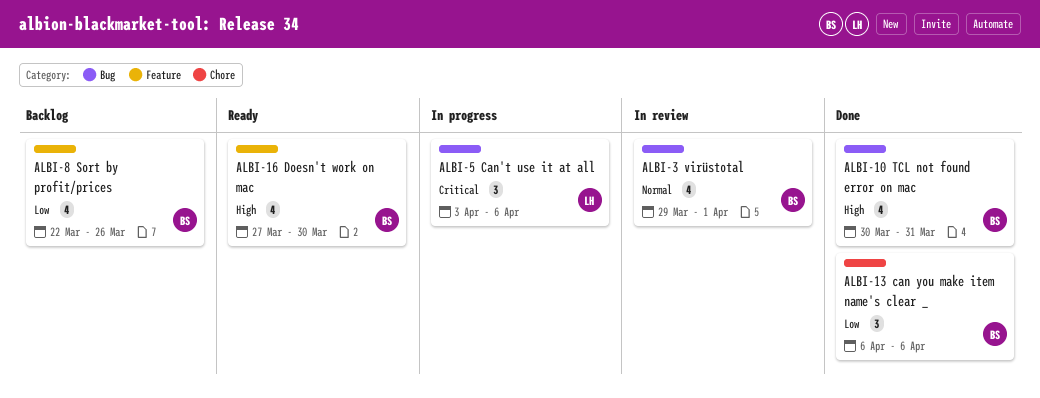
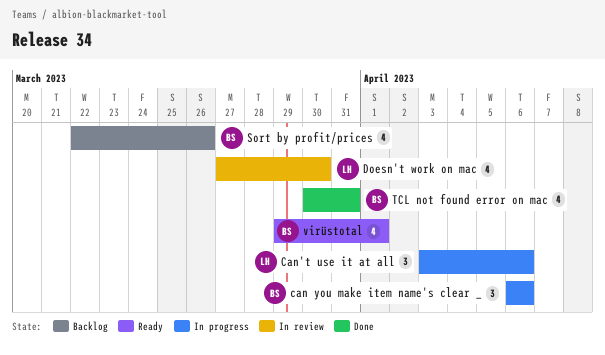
can you make item name's clear _, status: Done -> In progress
Doesn't work on mac, status: Ready -> In review
Doesn't work on mac, owner: BS -> LH
virüstotal, status: In review -> Ready

